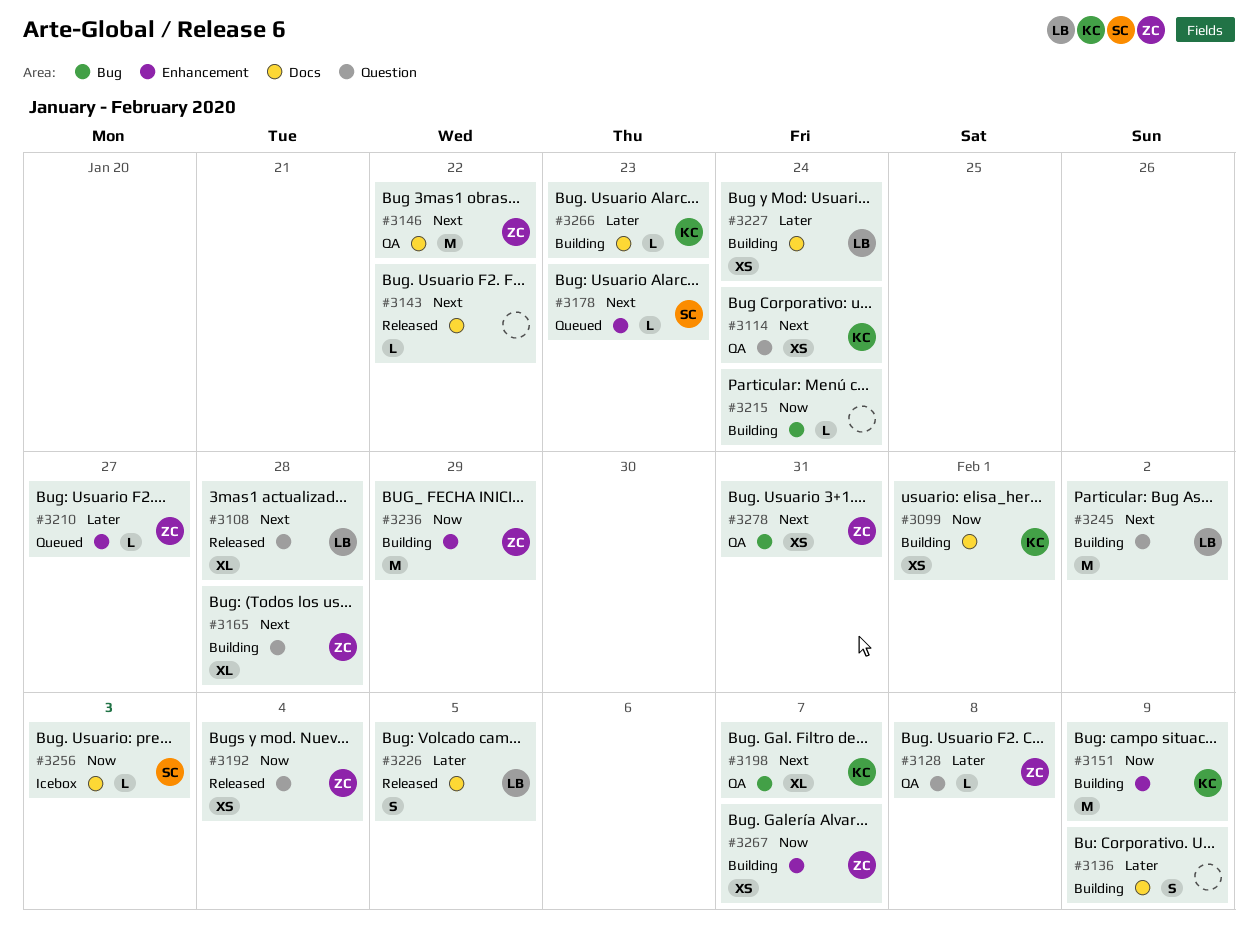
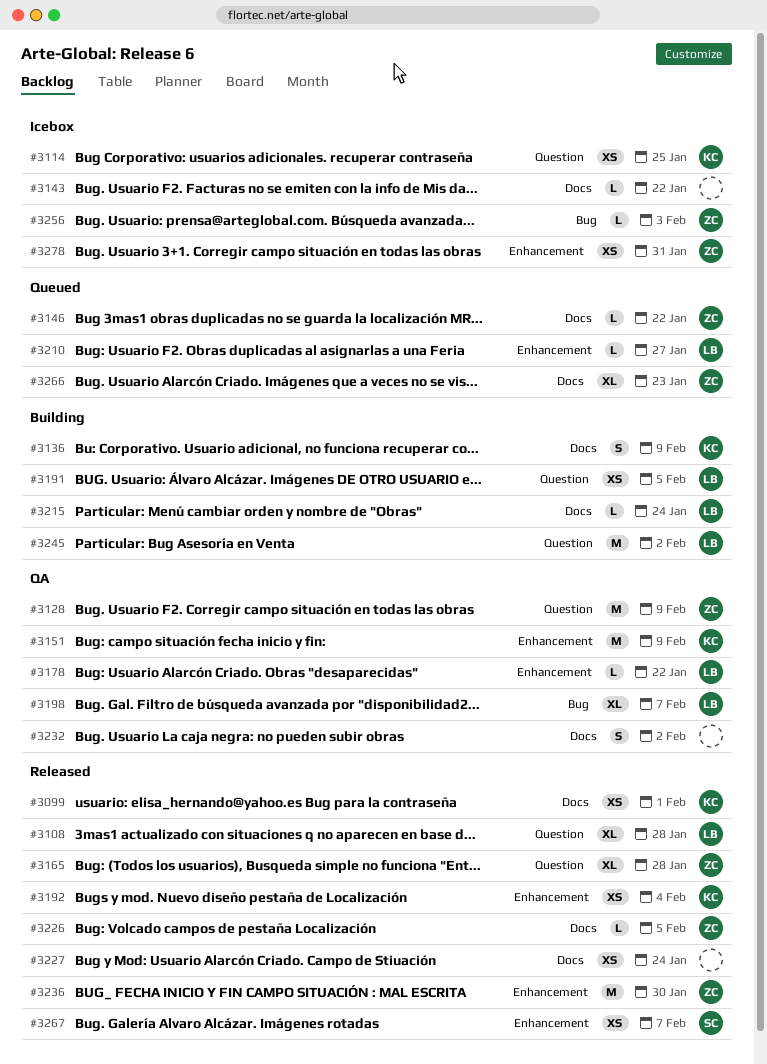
#3099, status: Building -> Released
#3114, status: QA -> Icebox
#3114, due: Jan 24 -> Jan 25
#3128, estimate: L -> M
#3128, due: Feb 8 -> Feb 9
#3136, owner: none -> KC
#3143, status: Released -> Icebox
#3146, status: QA -> Queued
#3146, estimate: M -> L
#3151, status: Building -> QA
#3165, status: Building -> Released
#3178, status: Queued -> QA
#3178, owner: SC -> LB
#3178, due: Jan 23 -> Jan 22
#3191: none -> present
#3192, owner: ZC -> KC
#3192, label: Question -> Enhancement
#3198, owner: KC -> LB
#3210, owner: ZC -> LB
#3215, owner: none -> LB
#3215, label: Bug -> Docs
#3226, owner: LB -> ZC
#3226, estimate: S -> L
#3227, status: Building -> Released
#3227, owner: LB -> none
#3232: none -> present
#3236, status: Building -> Released
#3236, due: Jan 29 -> Jan 30
#3256, owner: SC -> ZC
#3256, label: Docs -> Bug
#3266, status: Building -> Queued
#3266, owner: KC -> ZC
#3266, estimate: L -> XL
#3267, status: Building -> Released
#3267, owner: ZC -> SC
#3278, status: QA -> Icebox
#3278, label: Bug -> Enhancement

